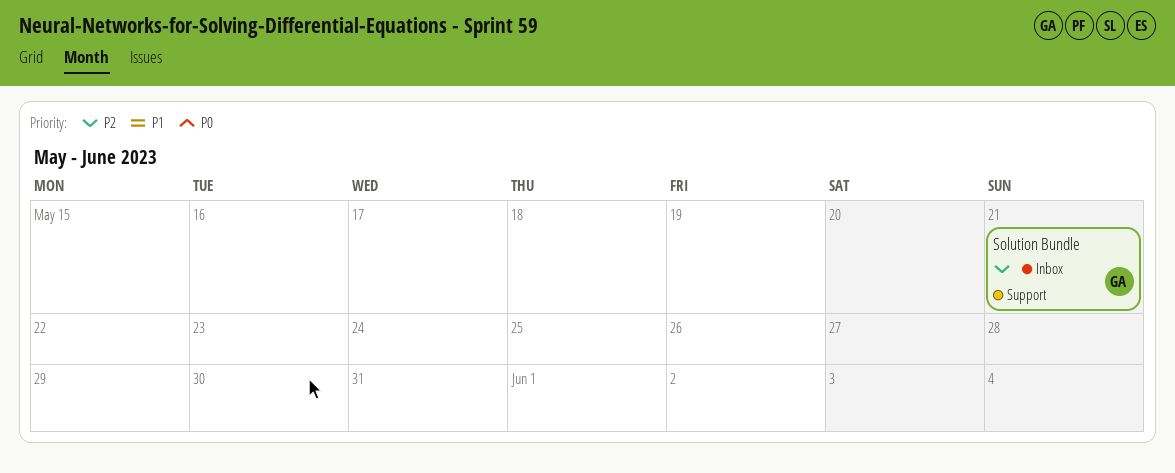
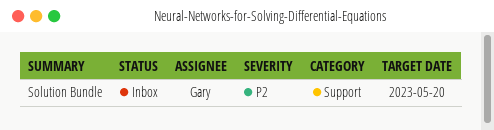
Solution Bundle, due: May 21 -> May 20

